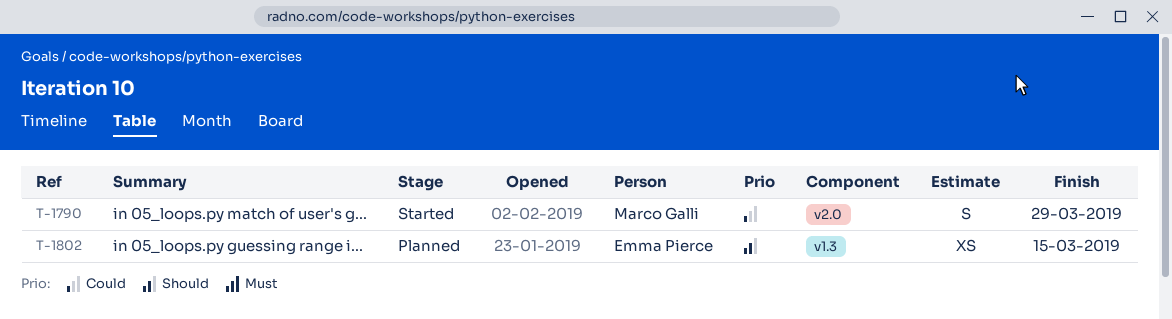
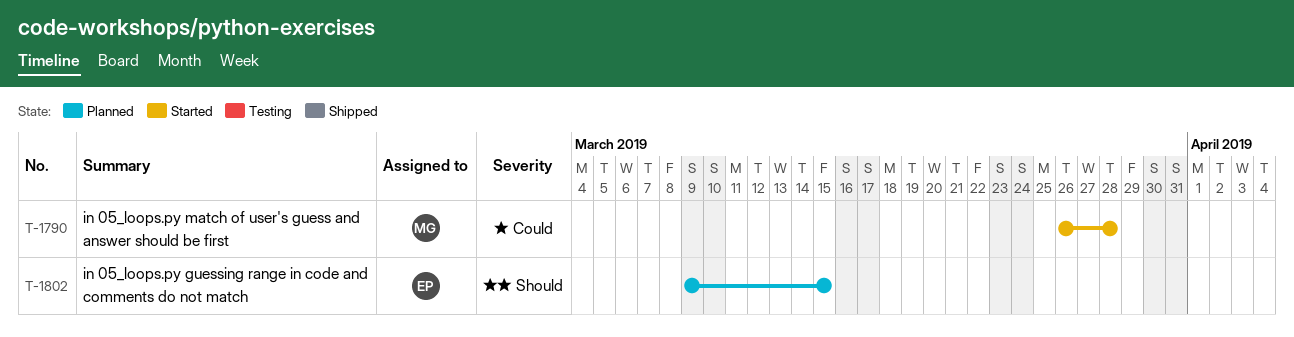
T-1790, due: Mar 29 -> Mar 28

